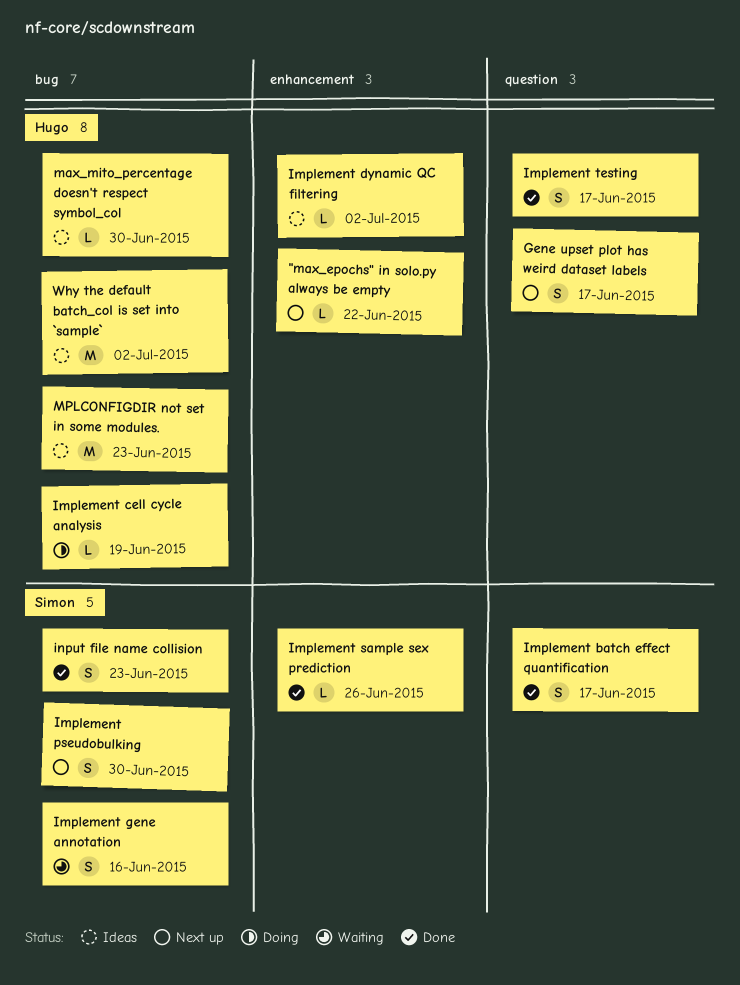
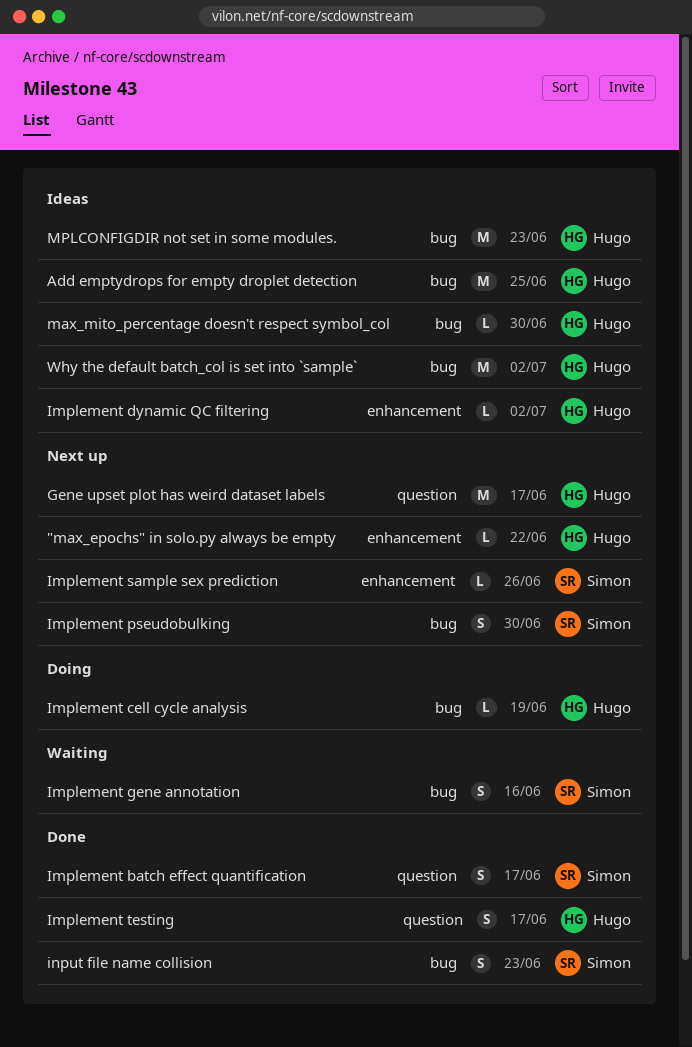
Add emptydrops for empty droplet detection: none -> present
Gene upset plot has weird dataset labels, estimate: S -> M
Implement sample sex prediction, status: Done -> Next up

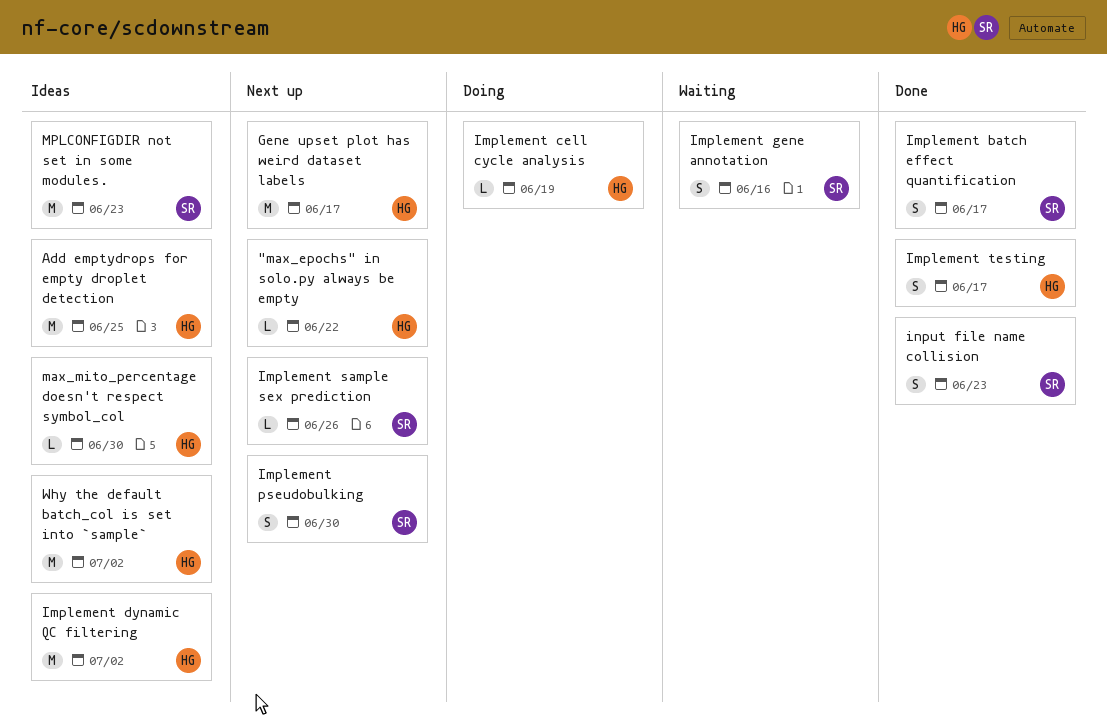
Implement dynamic QC filtering, estimate: L -> M
MPLCONFIGDIR not set in some modules., owner: Hugo -> Simon

